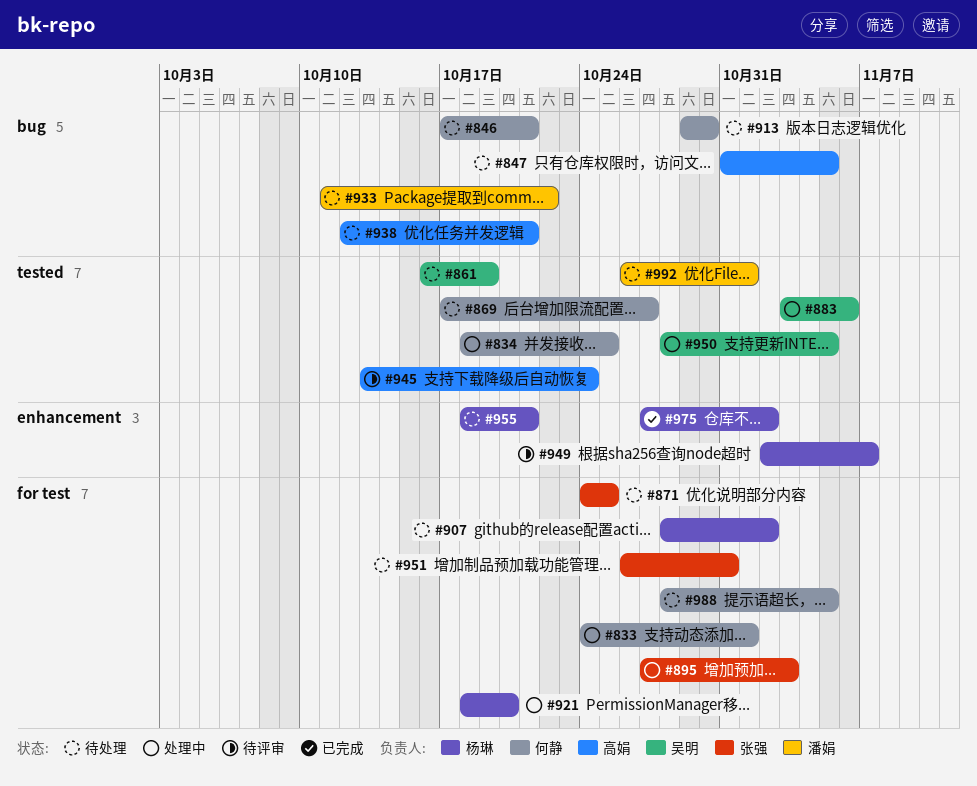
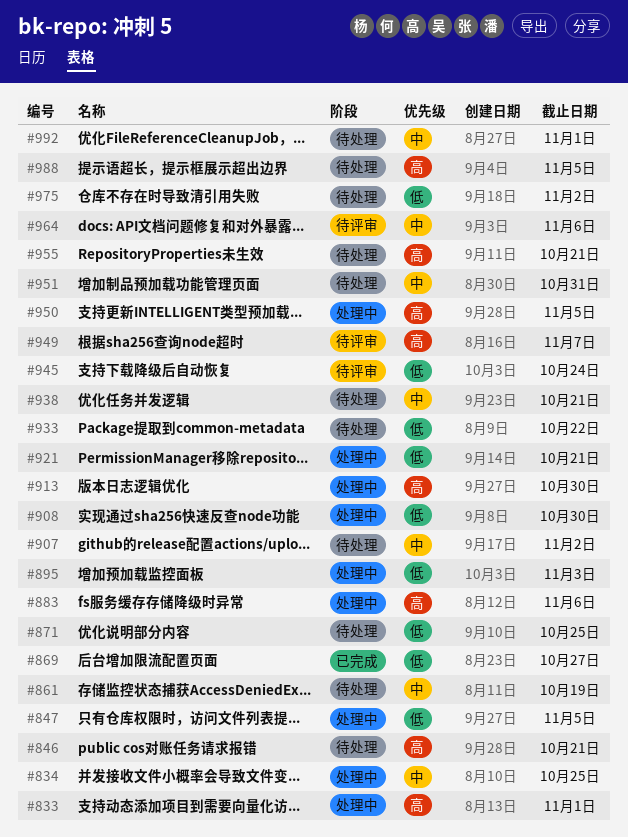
#847, status: 待处理 -> 处理中
#869, status: 待处理 -> 已完成
#908: none -> present
#913, status: 待处理 -> 处理中
#921, due: Oct 20 -> Oct 21
#964: none -> present
#975, status: 已完成 -> 待处理

